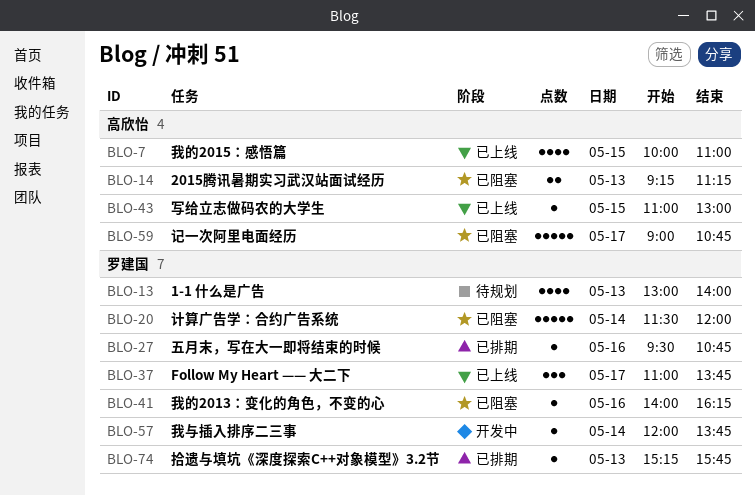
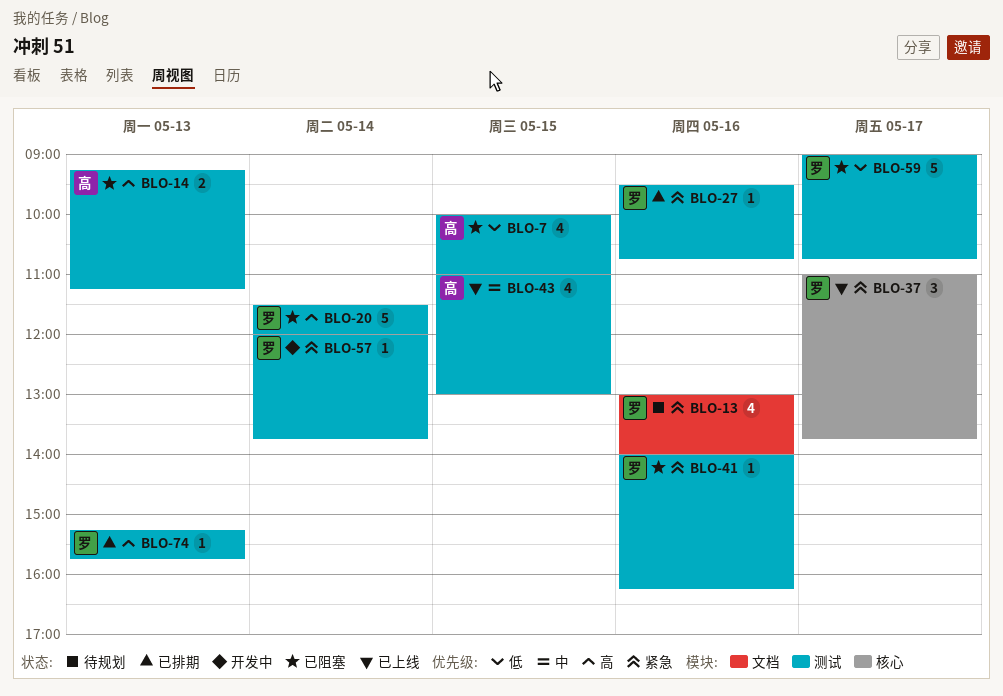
BLO-7, status: 已上线 -> 已阻塞
BLO-13, day: May 13 -> May 16
BLO-43, estimate: 1 -> 4
BLO-59, owner: 高欣怡 -> 罗建国

